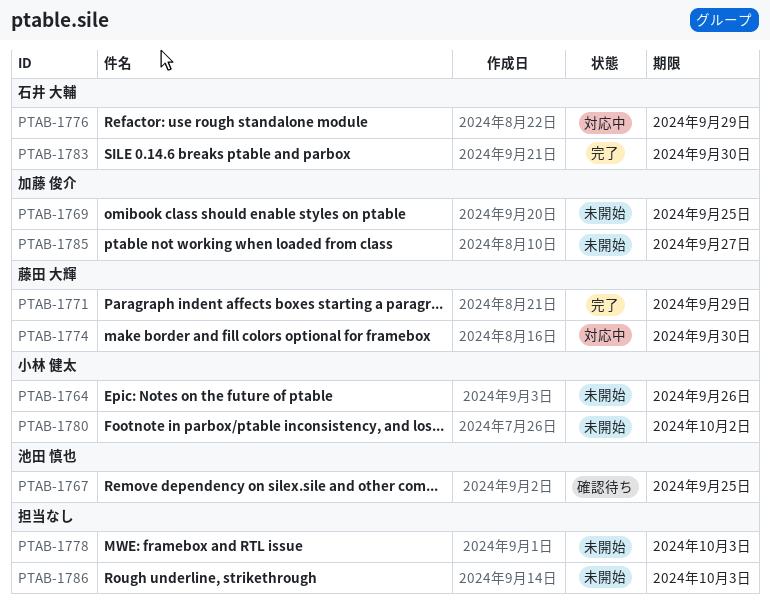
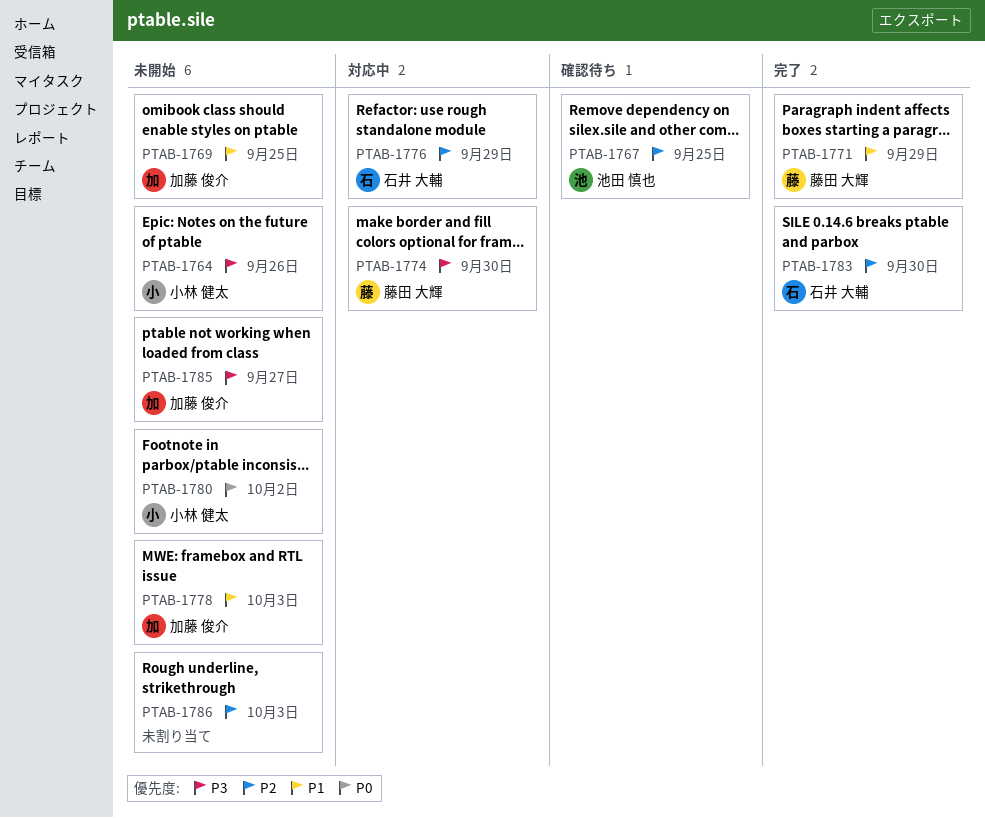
PTAB-1778, owner: none -> 加藤 俊介

